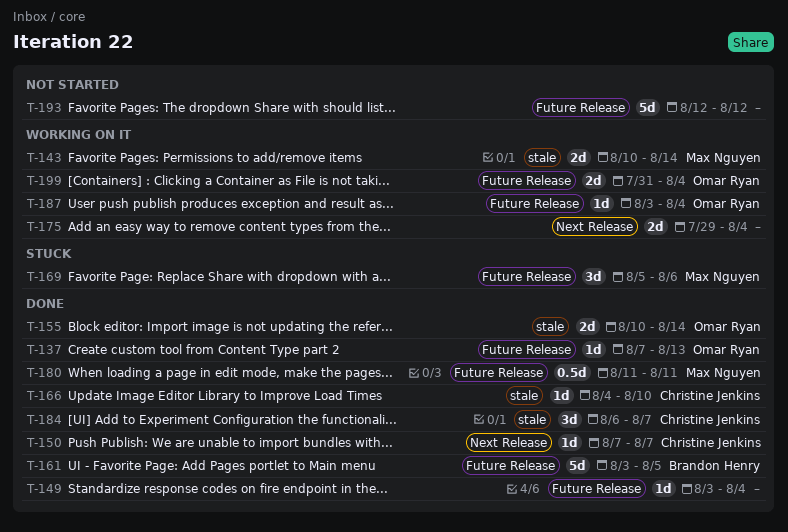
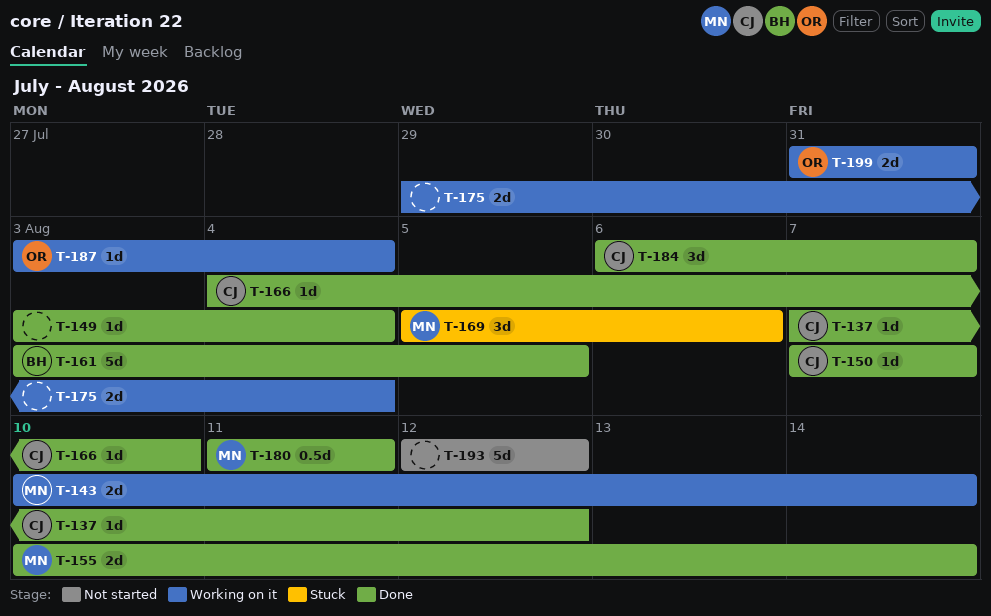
T-137, owner: Omar Ryan -> Christine Jenkins
T-137, due: Aug 13 -> Aug 12
T-155, owner: Omar Ryan -> Max Nguyen
T-199, due: Aug 4 -> Jul 31

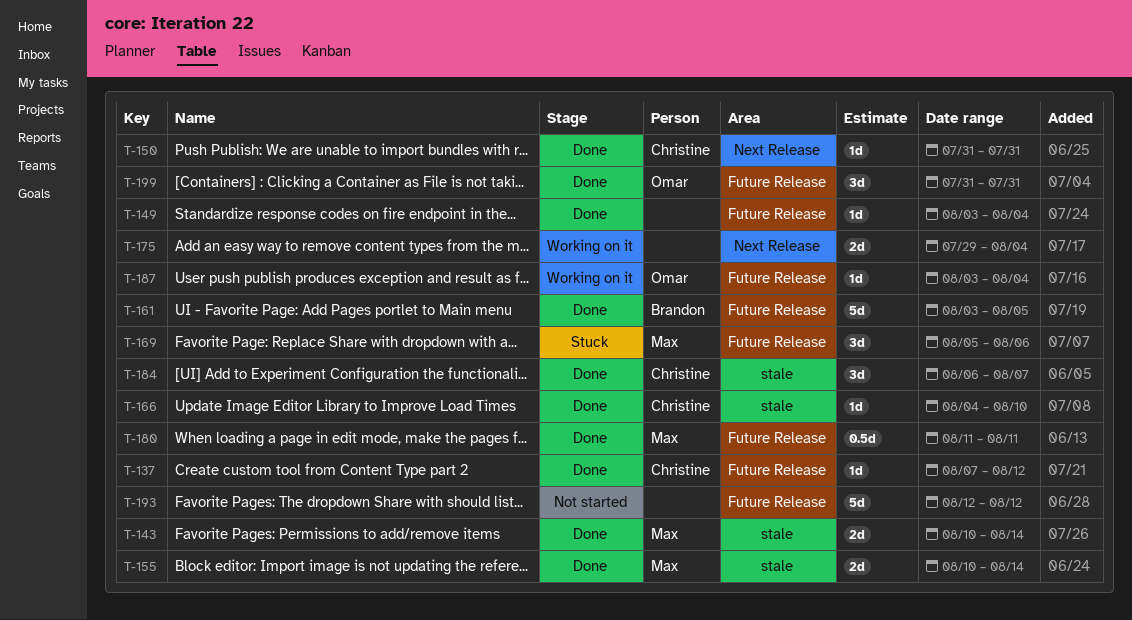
T-143, status: Working on it -> Done
T-150, start: Aug 7 -> Jul 31
T-150, due: Aug 7 -> Jul 31
T-199, status: Working on it -> Done
T-199, estimate: 2d -> 3d

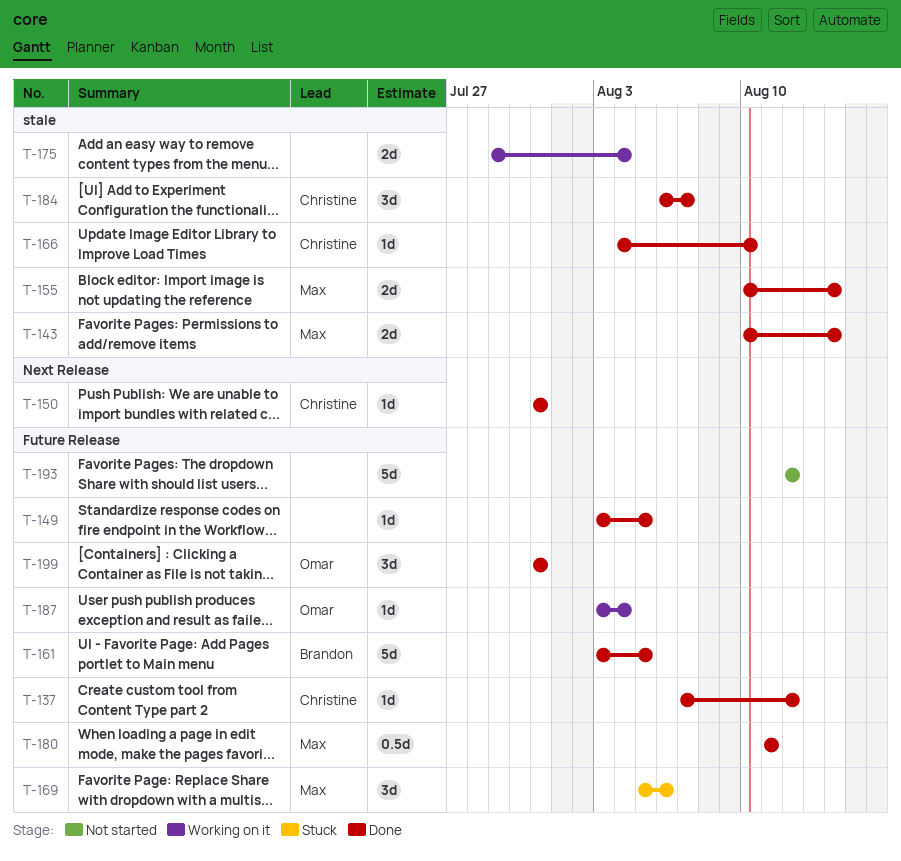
T-149, due: Aug 4 -> Aug 5
T-175, label: Next Release -> stale

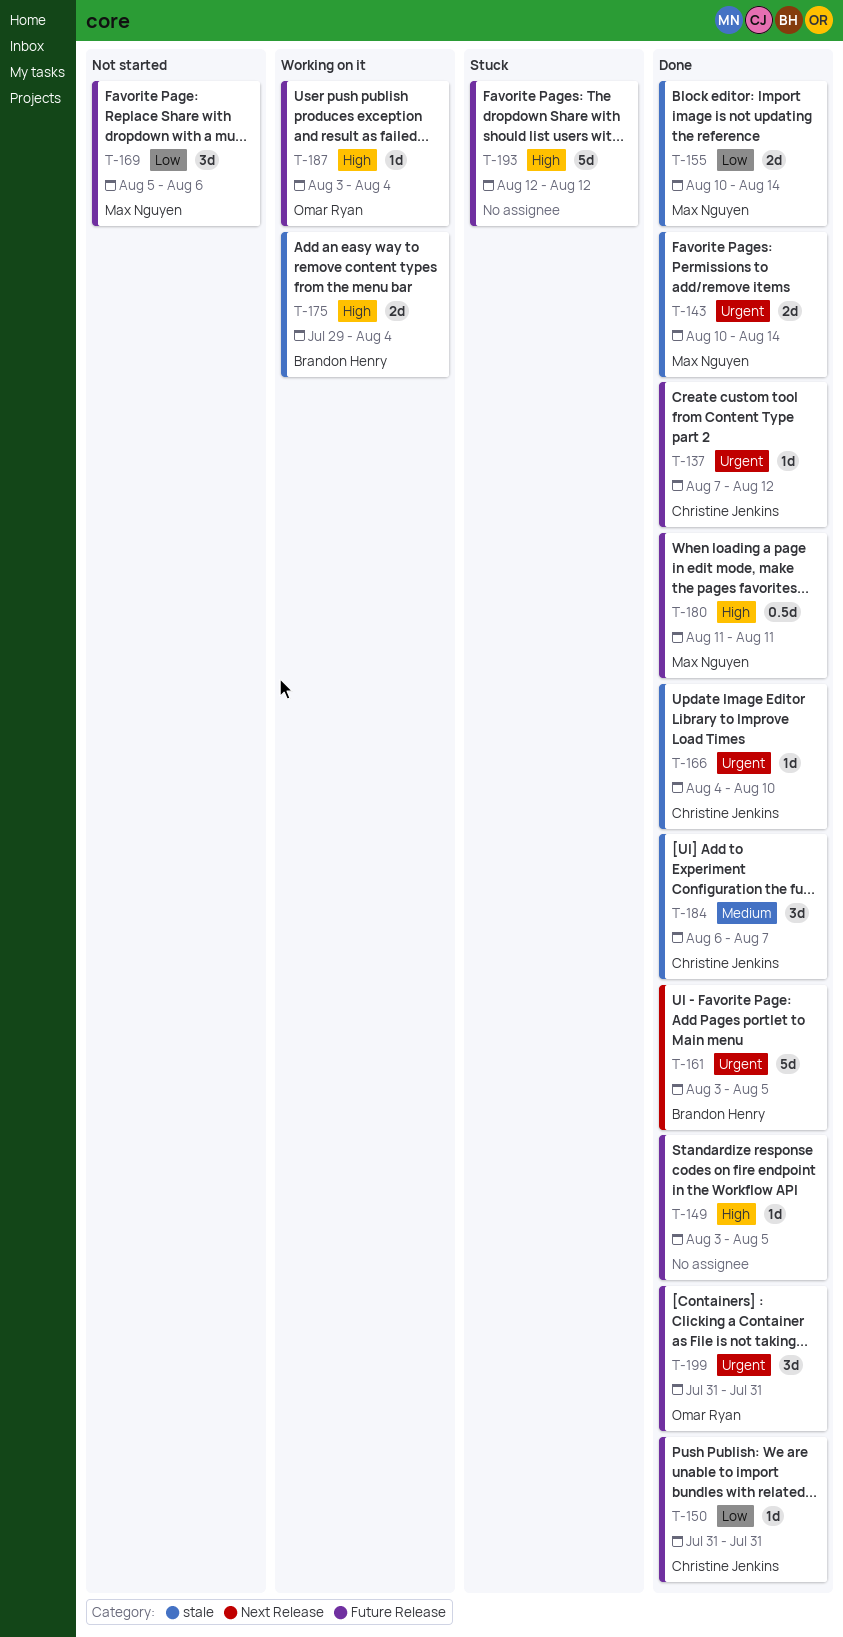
T-150, label: Next Release -> Future Release
T-161, label: Future Release -> Next Release
T-169, status: Stuck -> Not started
T-175, owner: none -> Brandon Henry
T-193, status: Not started -> Stuck

